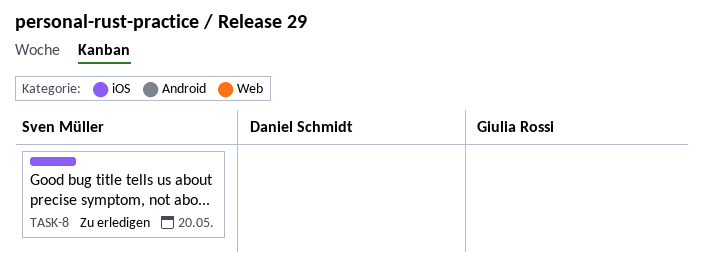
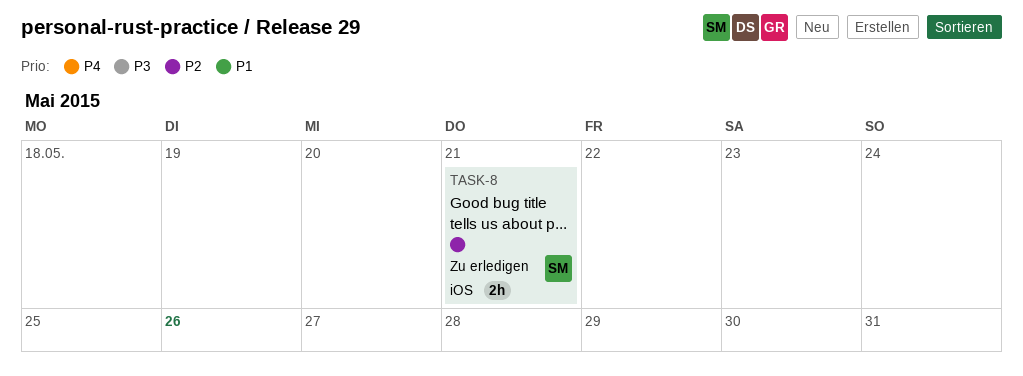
TASK-8, due: May 20 -> May 21

